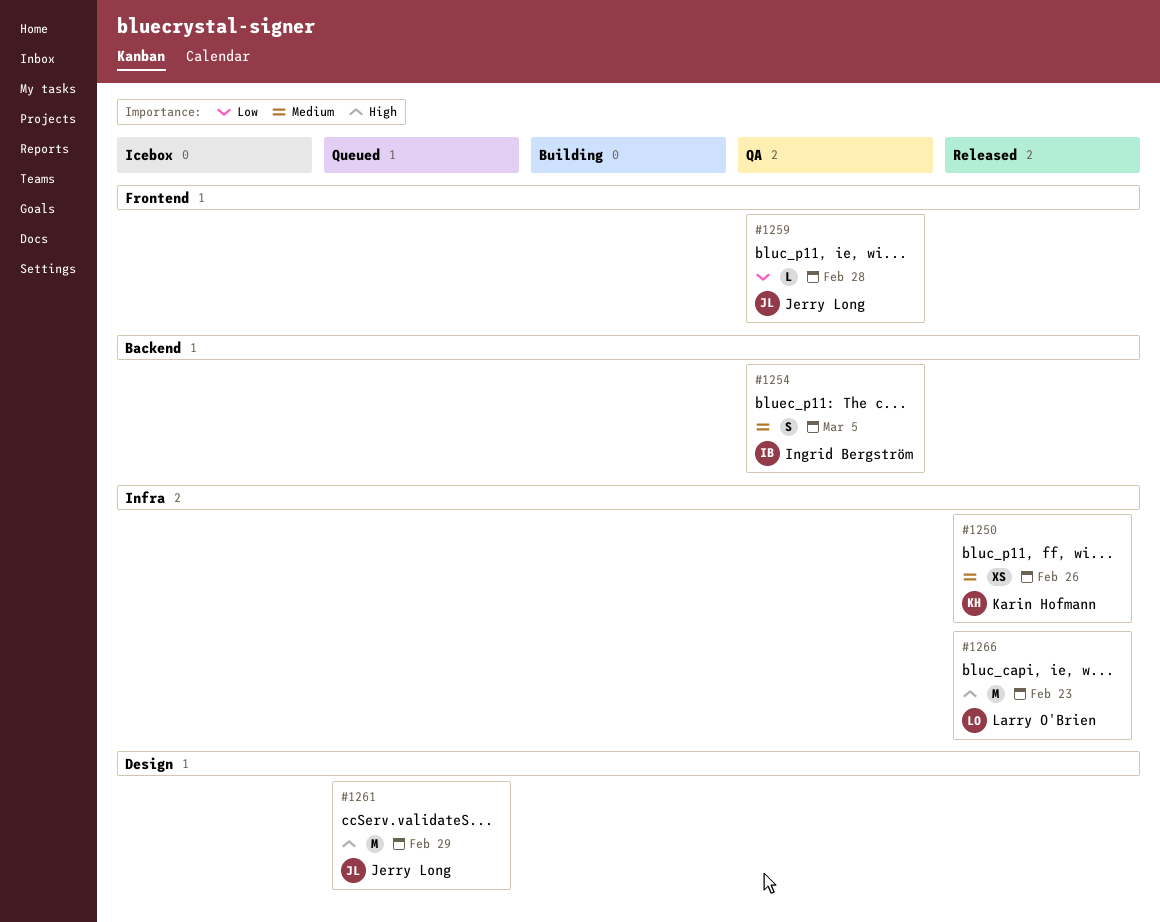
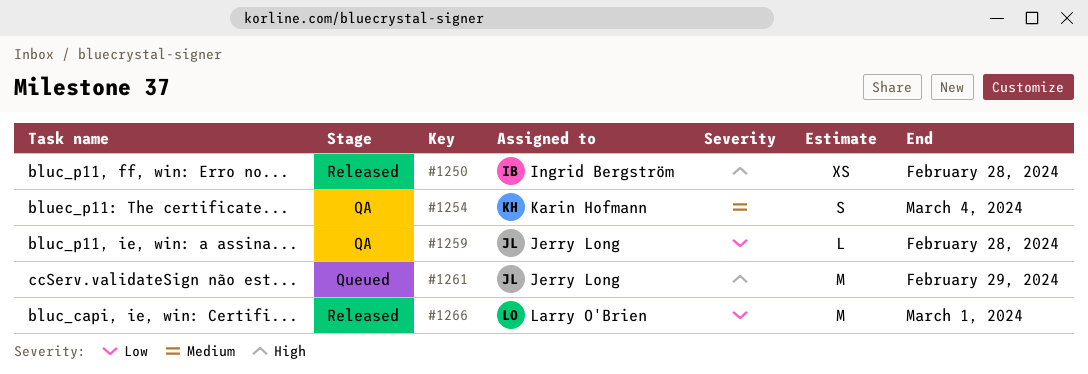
#1250, owner: Karin Hofmann -> Ingrid Bergström
#1250, priority: Medium -> High
#1250, due: Feb 26 -> Feb 28
#1254, owner: Ingrid Bergström -> Karin Hofmann
#1254, due: Mar 5 -> Mar 4
#1266, priority: High -> Low
#1266, due: Feb 23 -> Mar 1

